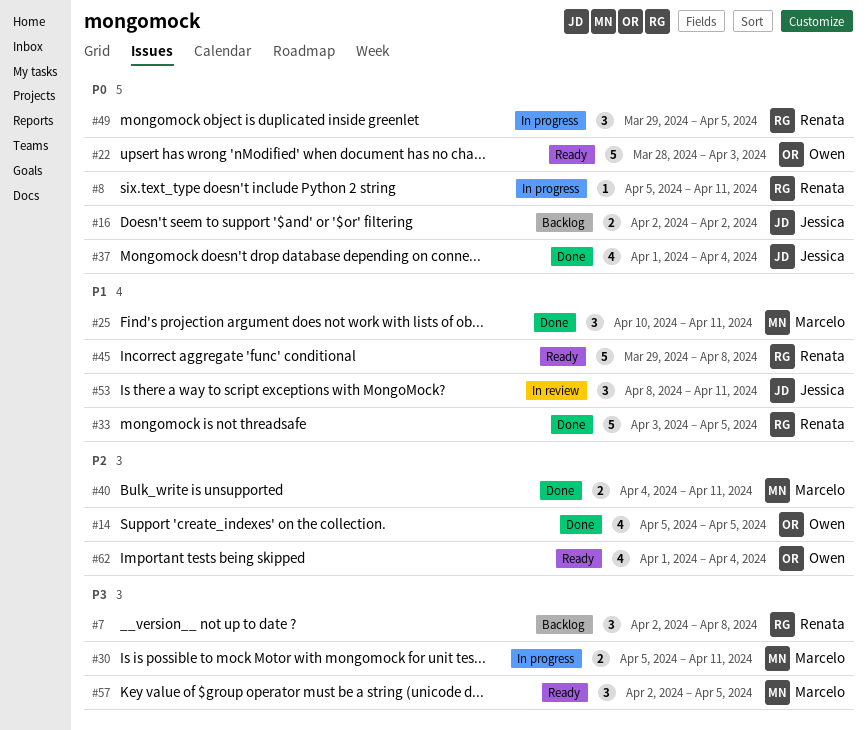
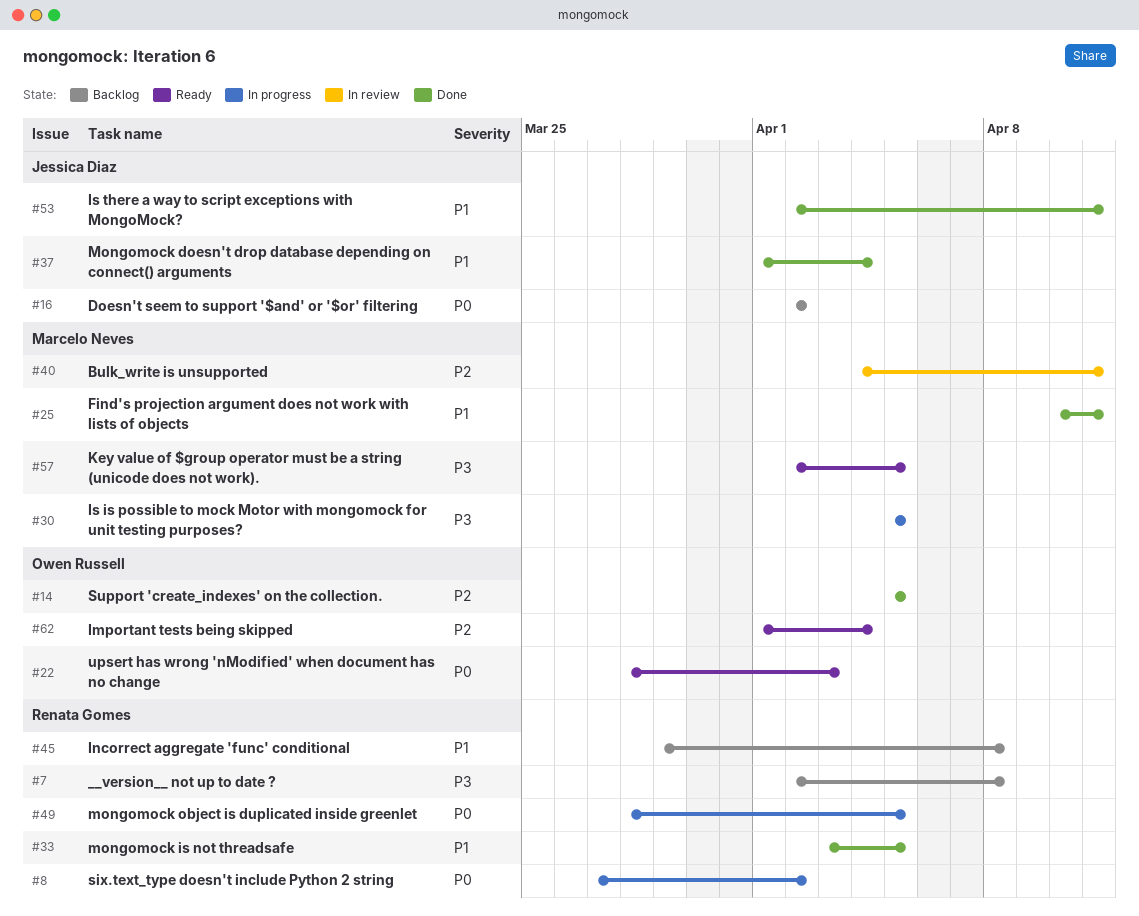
#8, start: Apr 5 -> Mar 27
#8, due: Apr 11 -> Apr 2
#30, due: Apr 11 -> Apr 5
#37, priority: P0 -> P1
#40, status: Done -> In review
#45, status: Ready -> Backlog
#49, start: Mar 29 -> Mar 28
#53, status: In review -> Done
#53, start: Apr 8 -> Apr 2

